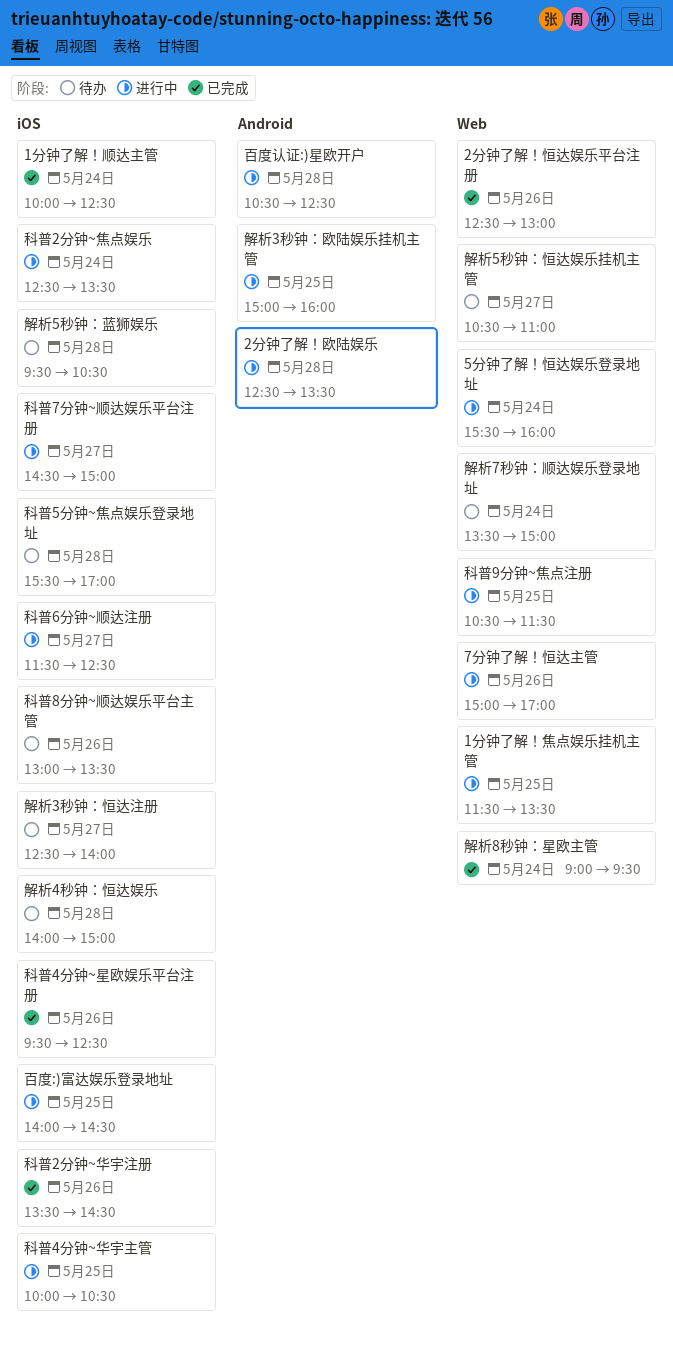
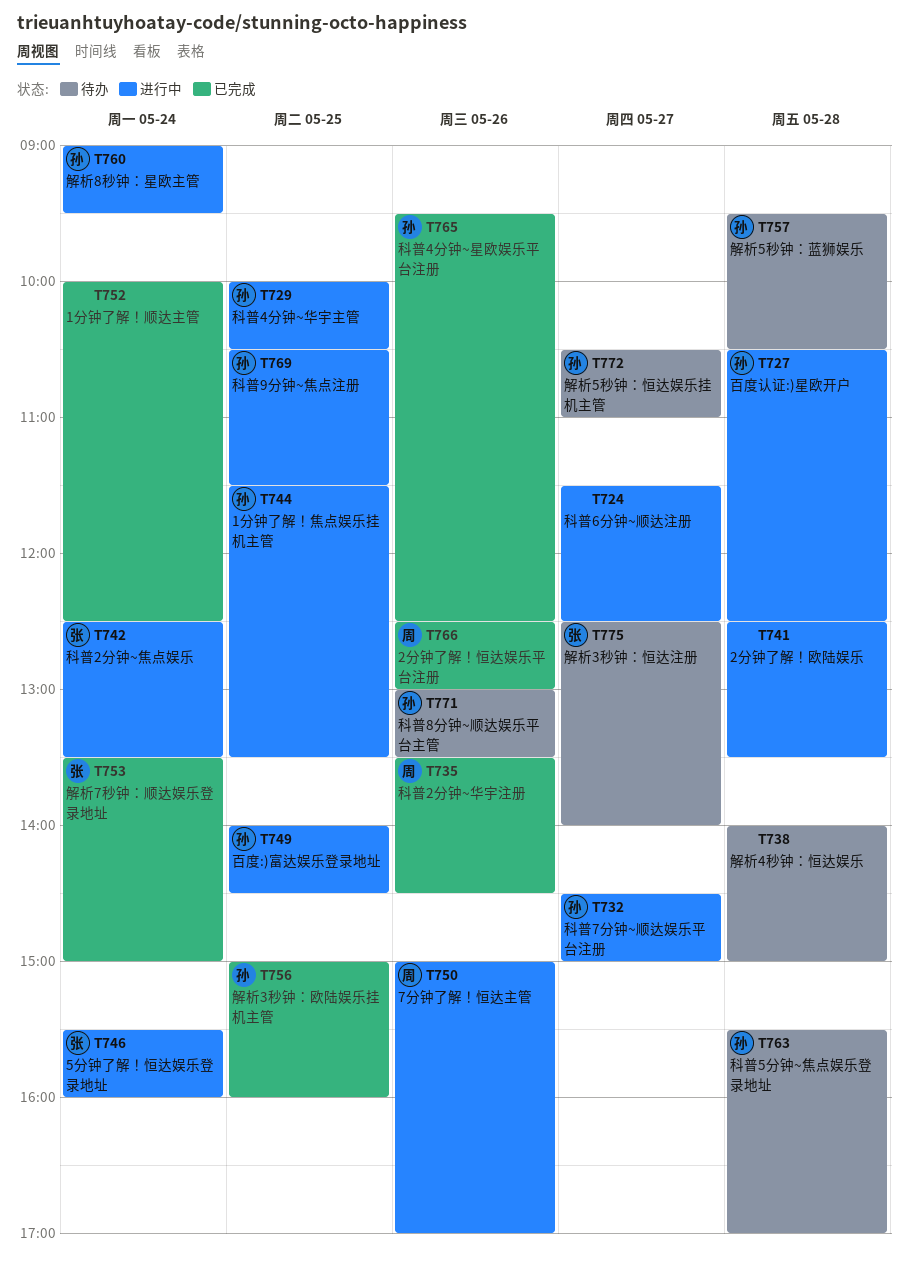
解析3秒钟：欧陆娱乐挂机主管, status: 进行中 -> 已完成
解析7秒钟：顺达娱乐登录地址, status: 待办 -> 已完成
解析8秒钟：星欧主管, status: 已完成 -> 进行中

